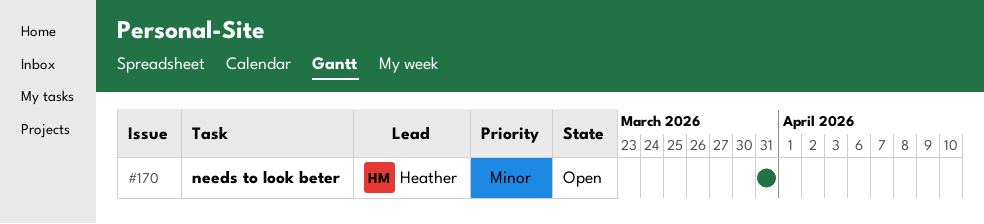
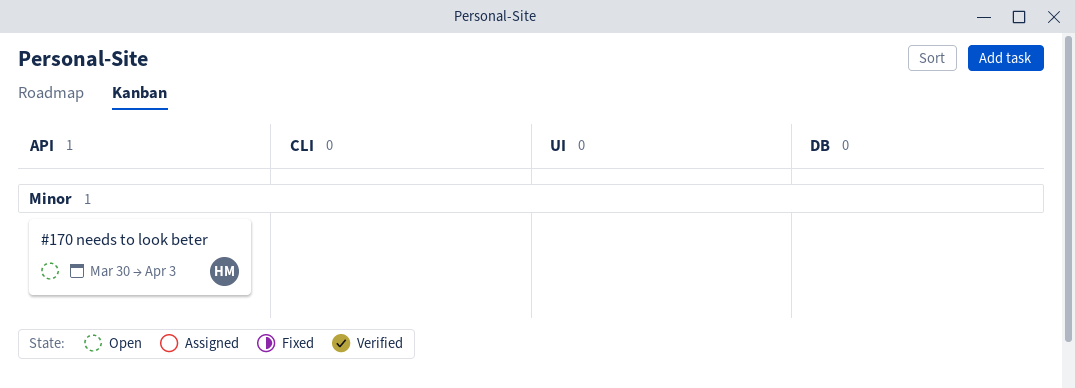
#170, start: Mar 31 -> Mar 30
#170, due: Mar 31 -> Apr 3

